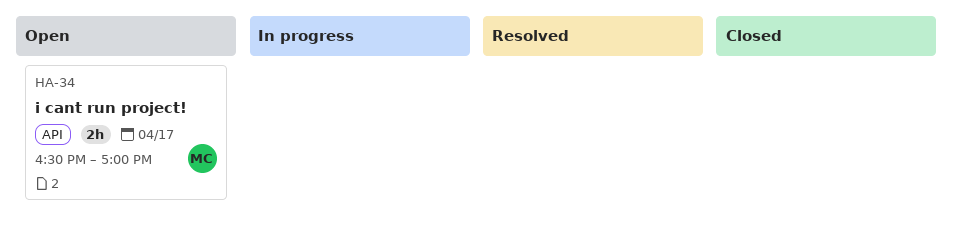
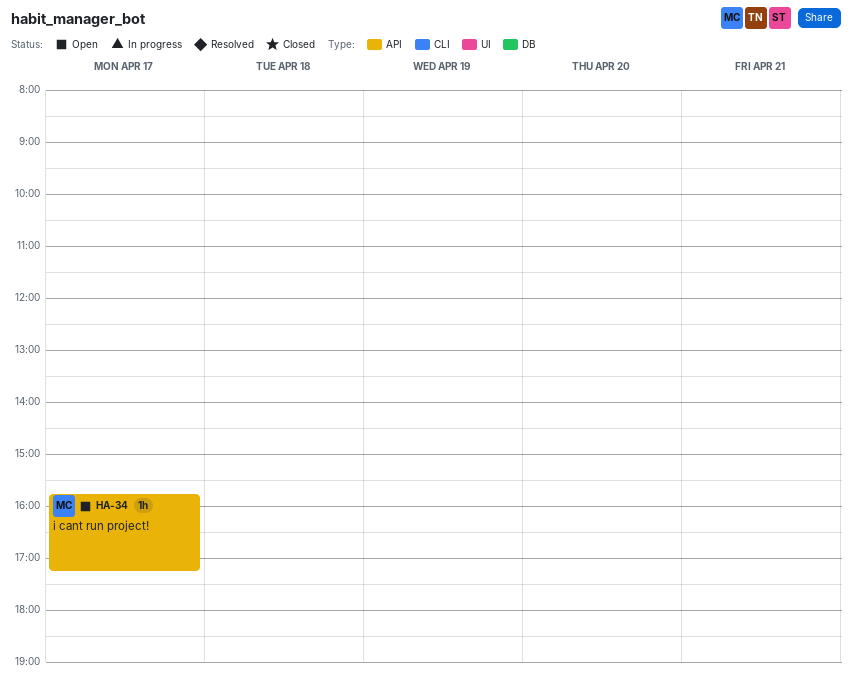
HA-34, estimate: 2h -> 1h
HA-34, begins: 16:30 -> 15:45
HA-34, ends: 17:00 -> 17:15

